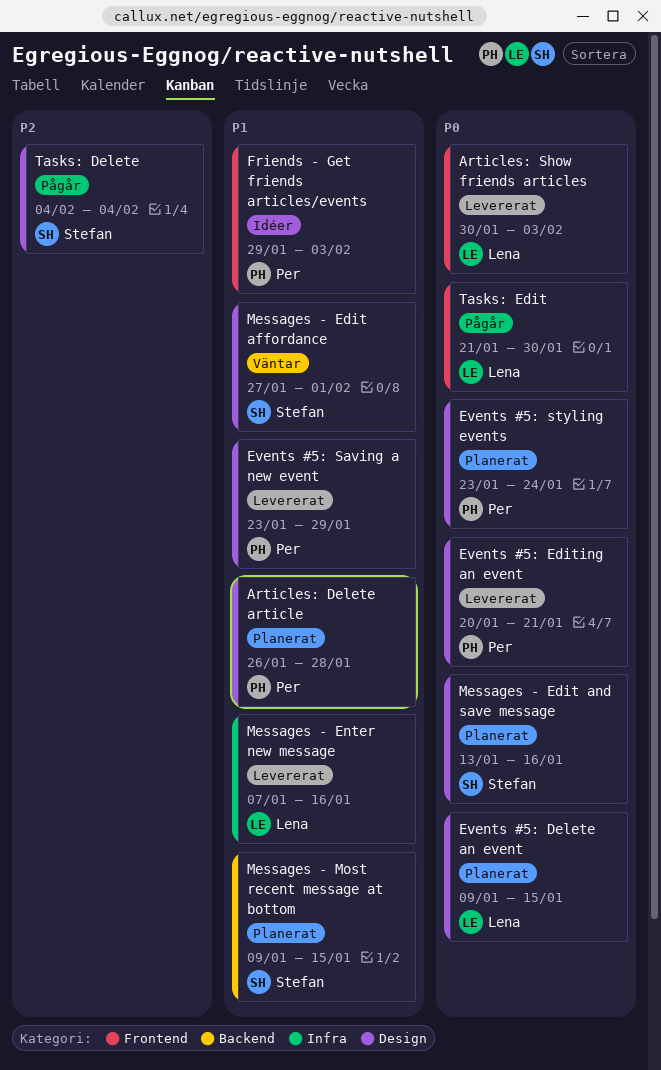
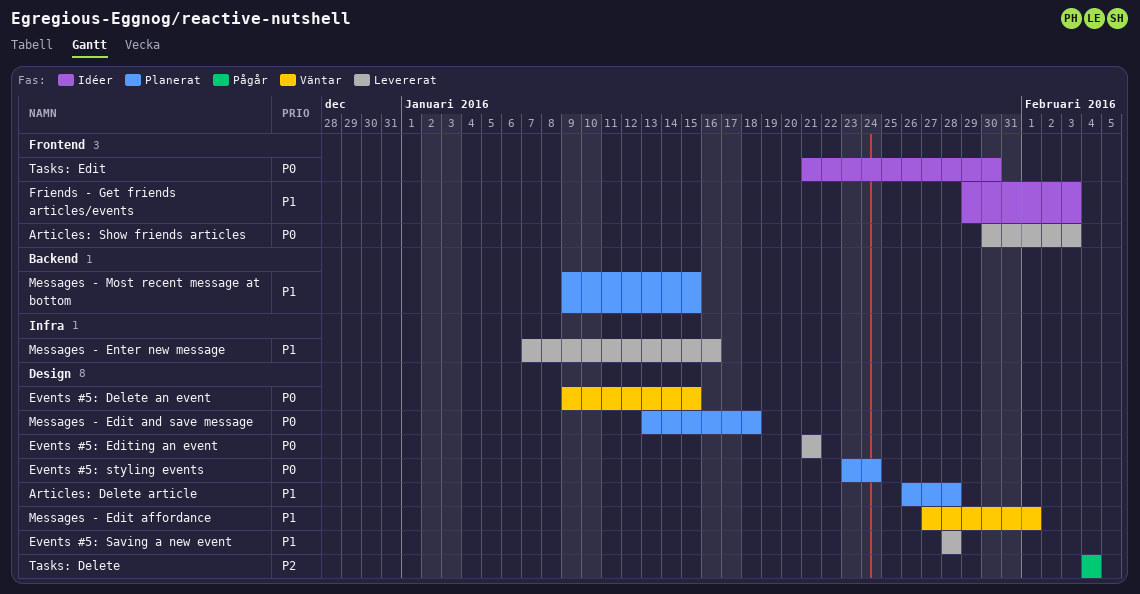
Events #5: Delete an event, status: Planerat -> Väntar
Events #5: Editing an event, start: Jan 20 -> Jan 21
Events #5: Saving a new event, start: Jan 23 -> Jan 28
Events #5: Saving a new event, due: Jan 29 -> Jan 28
Messages - Edit and save message, due: Jan 16 -> Jan 18
Tasks: Edit, status: Pågår -> Idéer

